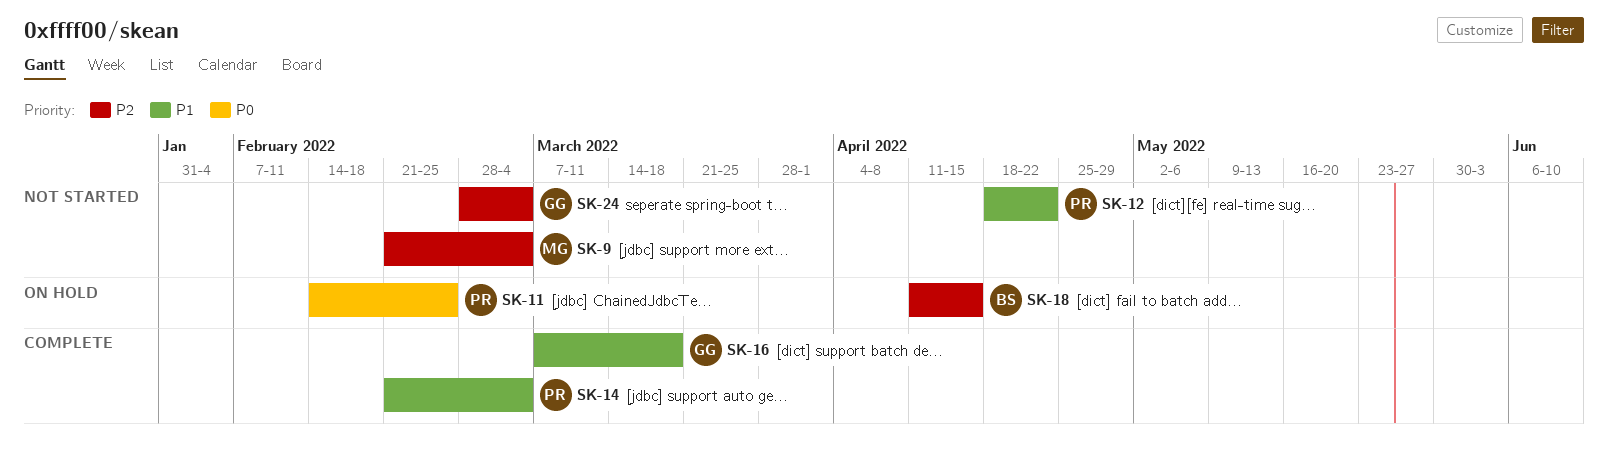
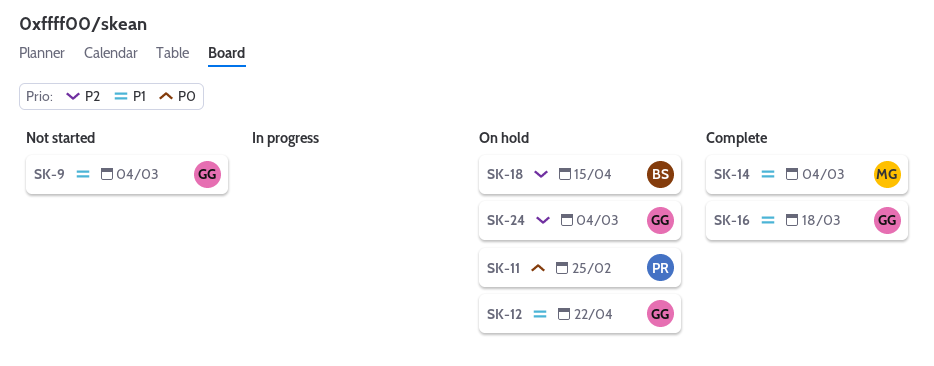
SK-9, owner: MG -> GG
SK-9, priority: P2 -> P1
SK-12, status: Not started -> On hold
SK-12, owner: PR -> GG
SK-14, owner: PR -> MG
SK-24, status: Not started -> On hold

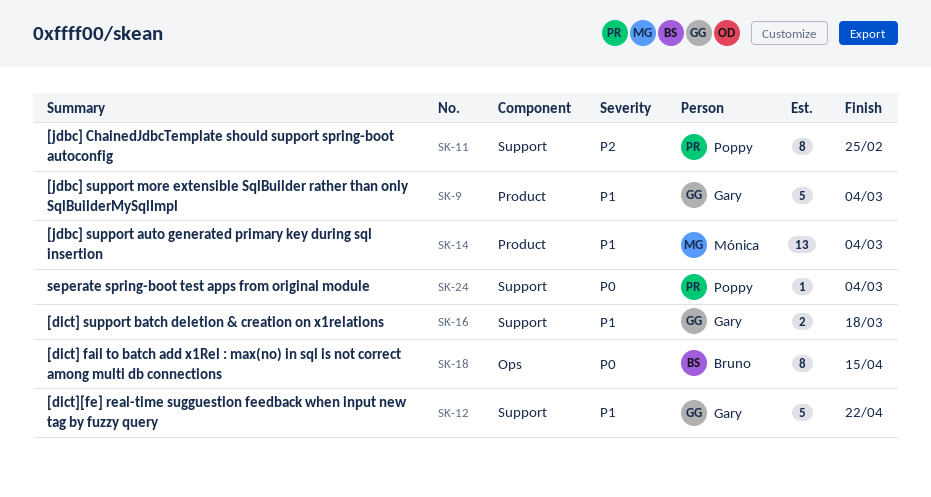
SK-11, priority: P0 -> P2
SK-18, priority: P2 -> P0
SK-24, owner: Gary -> Poppy
SK-24, priority: P2 -> P0

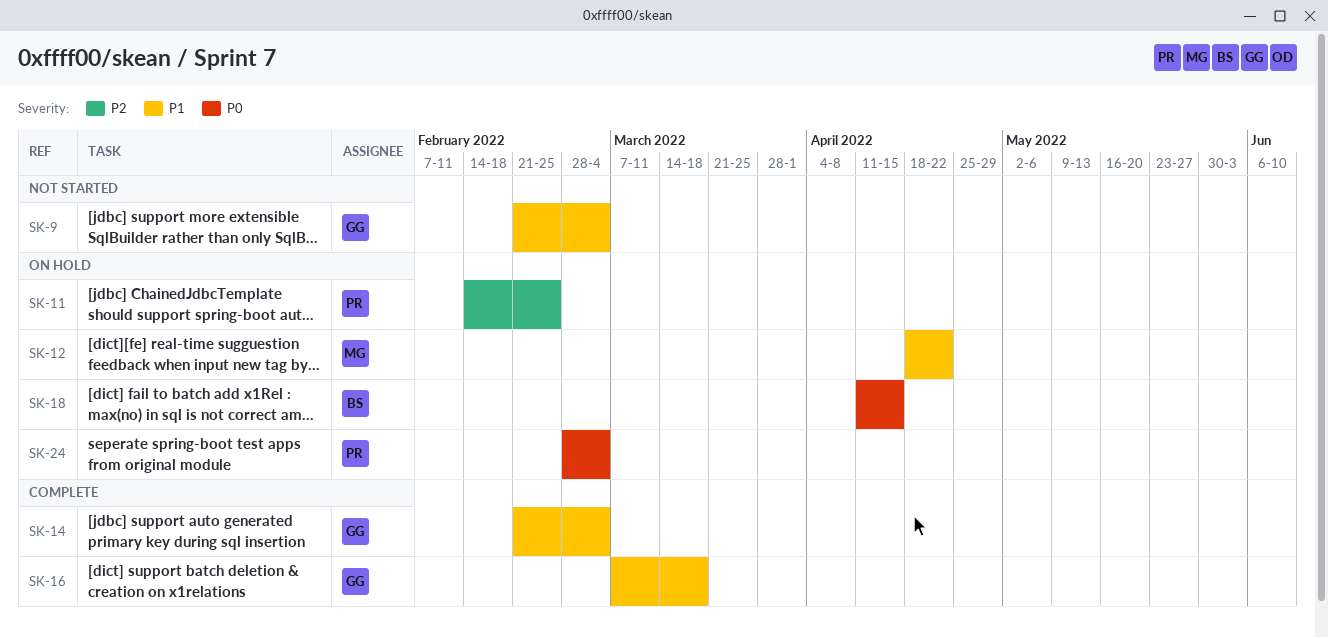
SK-12, owner: Gary -> Mónica
SK-14, owner: Mónica -> Gary

